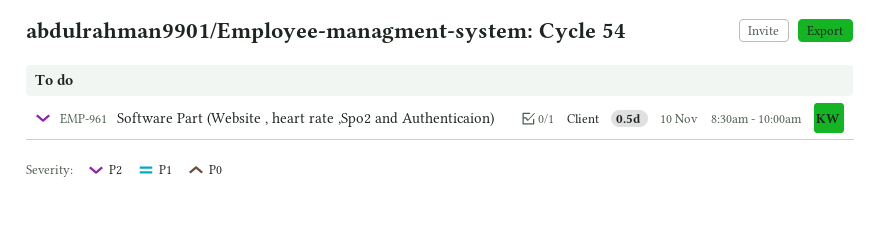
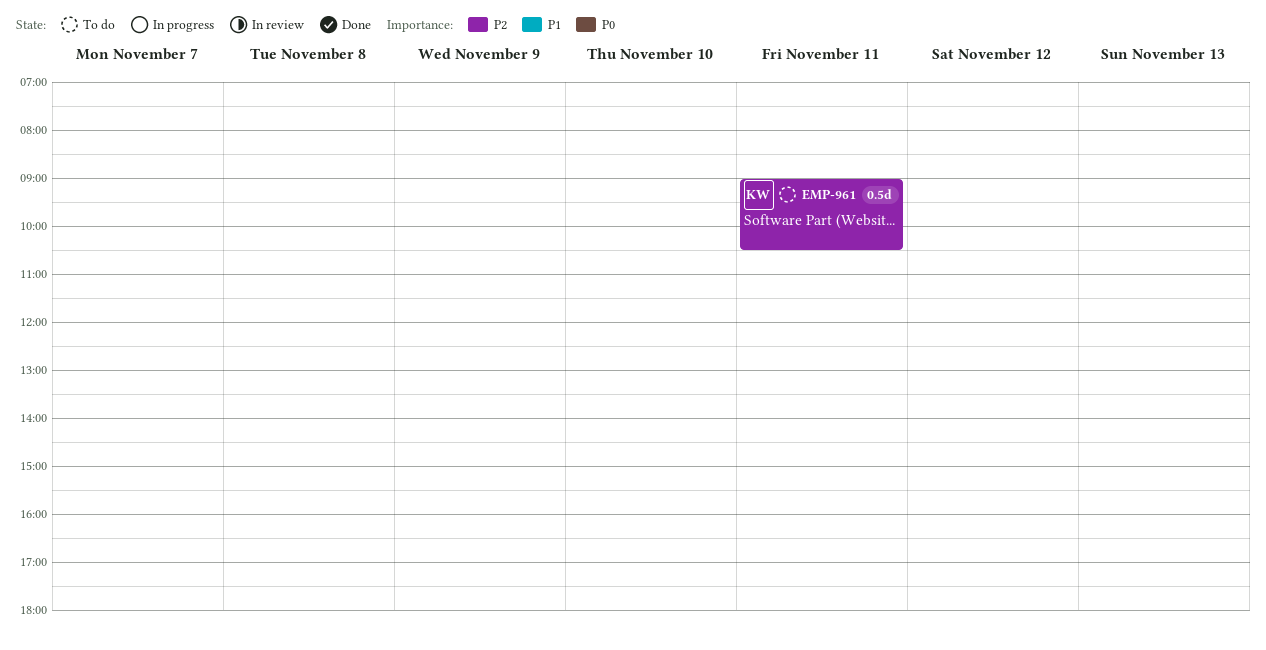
EMP-961, day: Nov 10 -> Nov 11
EMP-961, begins: 08:30 -> 09:00
EMP-961, ends: 10:00 -> 10:30

